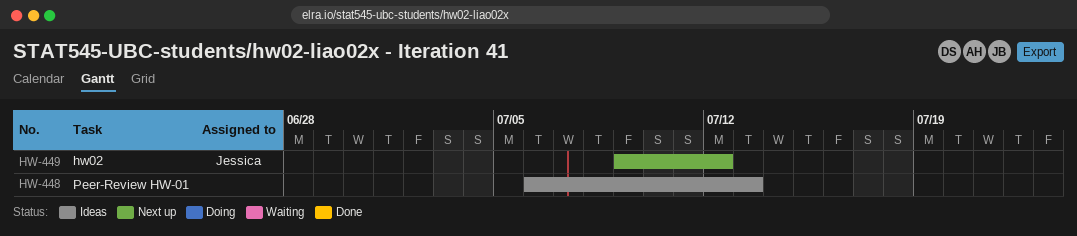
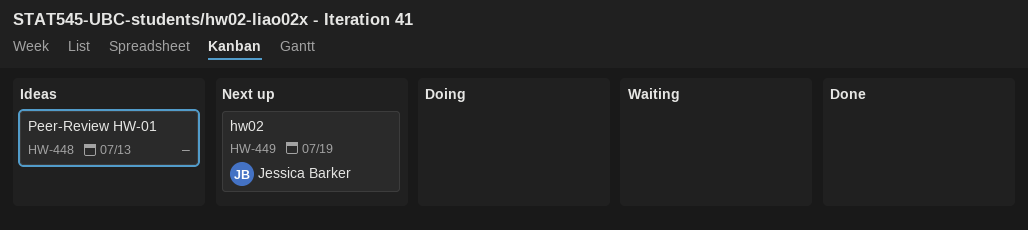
HW-449, due: Jul 12 -> Jul 19

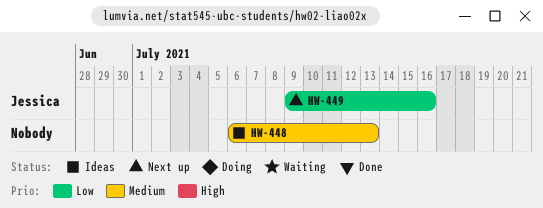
HW-449, due: Jul 19 -> Jul 16

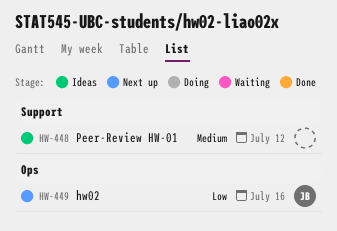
HW-448, due: Jul 13 -> Jul 12

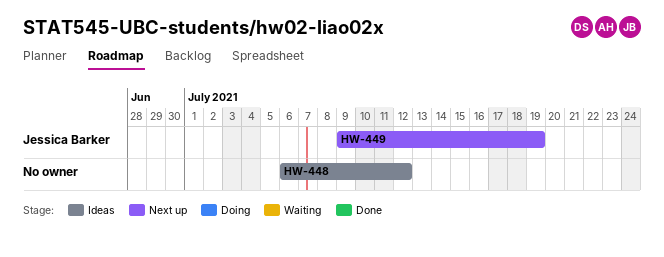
HW-449, due: Jul 16 -> Jul 19

